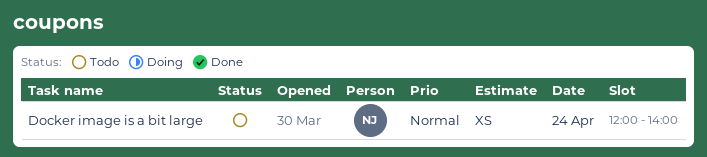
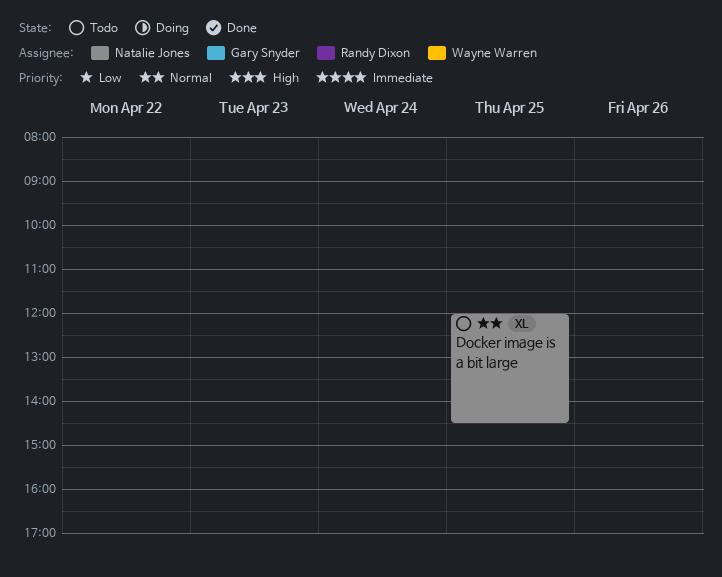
Docker image is a bit large, estimate: XS -> XL
Docker image is a bit large, day: Apr 24 -> Apr 25
Docker image is a bit large, ends: 14:00 -> 14:30

